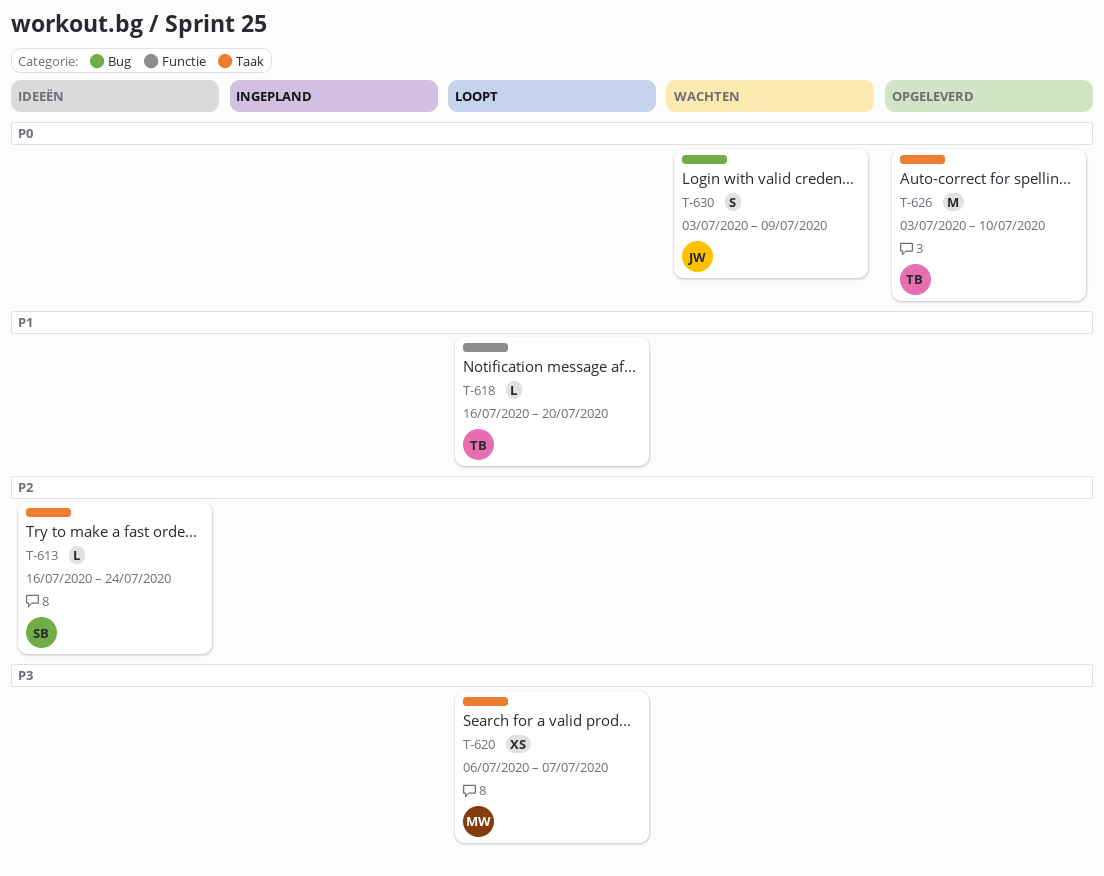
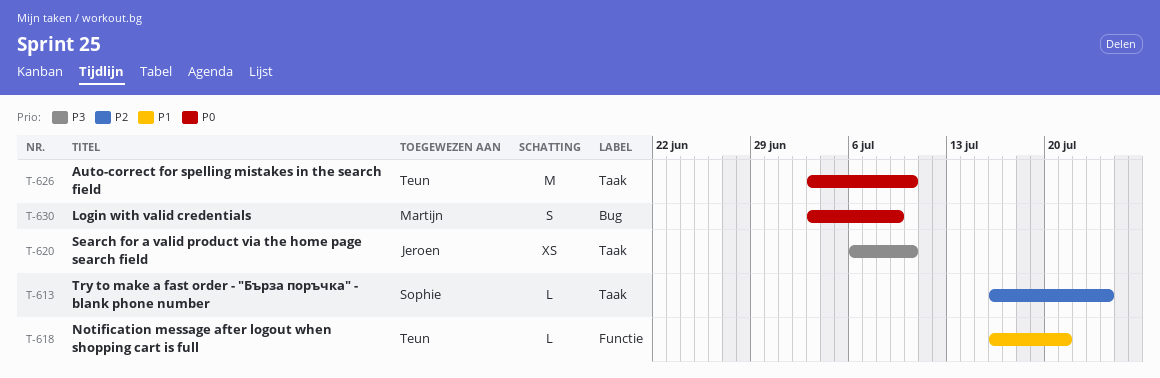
T-618, due: Jul 20 -> Jul 21
T-620, owner: Martijn -> Jeroen
T-620, due: Jul 7 -> Jul 10
T-630, owner: Jeroen -> Martijn

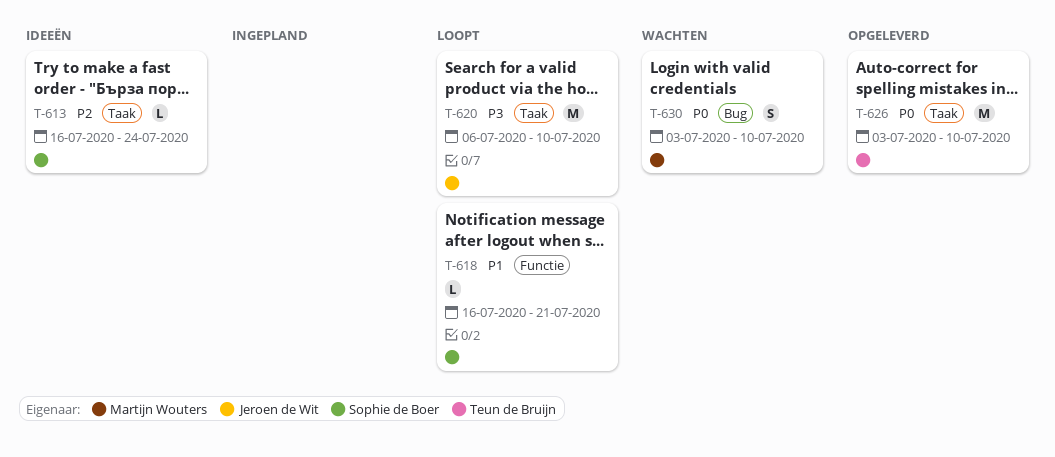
T-618, owner: Teun de Bruijn -> Sophie de Boer
T-620, estimate: XS -> M
T-630, due: Jul 9 -> Jul 10

